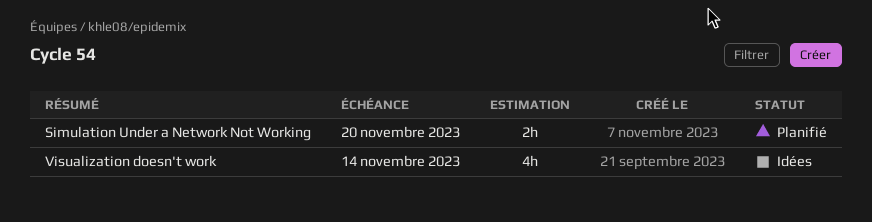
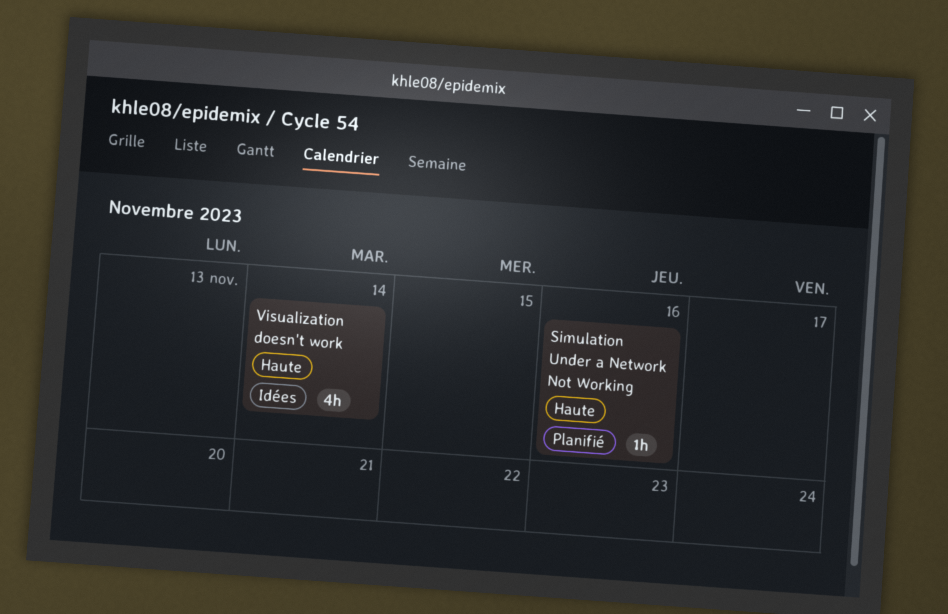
Simulation Under a Network Not Working, estimate: 2h -> 1h
Simulation Under a Network Not Working, due: Nov 20 -> Nov 16

